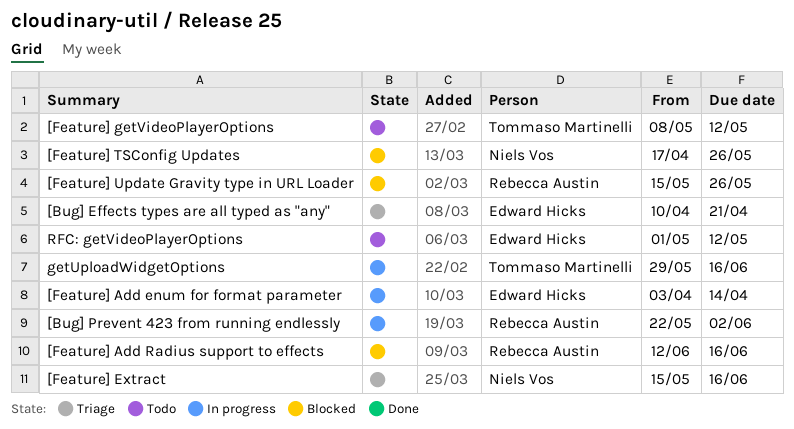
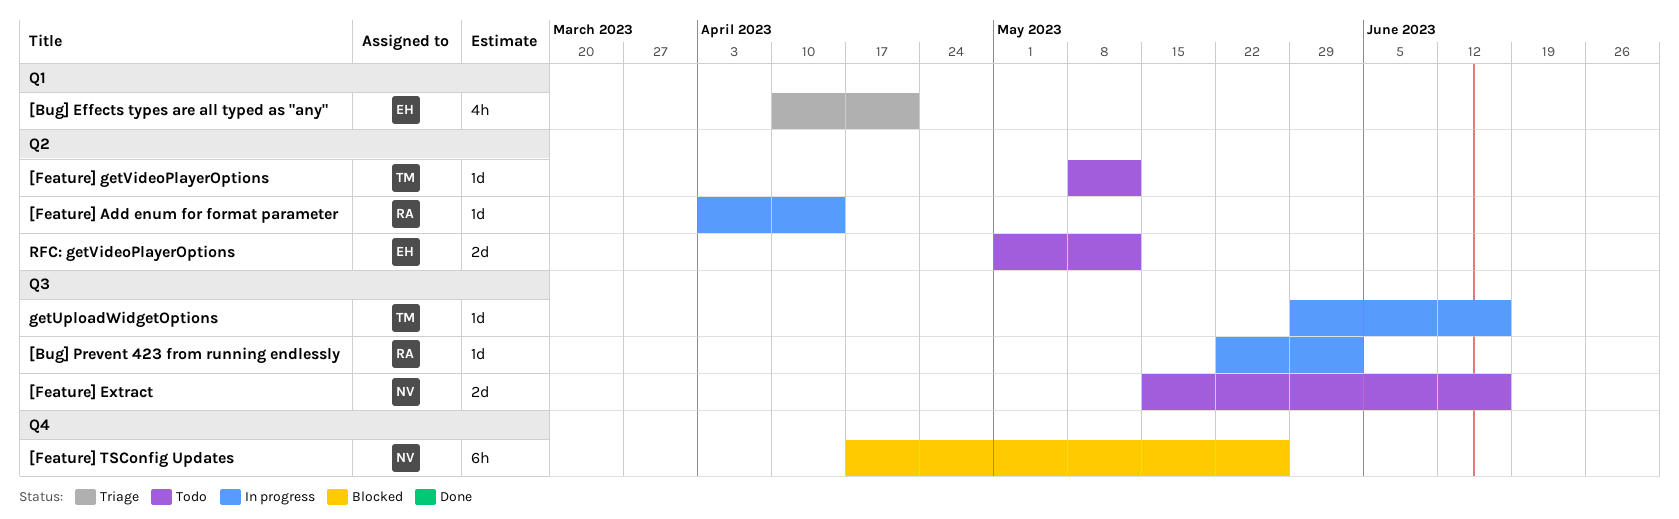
[Feature] Add enum for format parameter, owner: Edward Hicks -> Rebecca Austin
[Feature] Add Radius support to effects: present -> none
[Feature] Extract, status: Triage -> Todo
[Feature] Update Gravity type in URL Loader: present -> none

